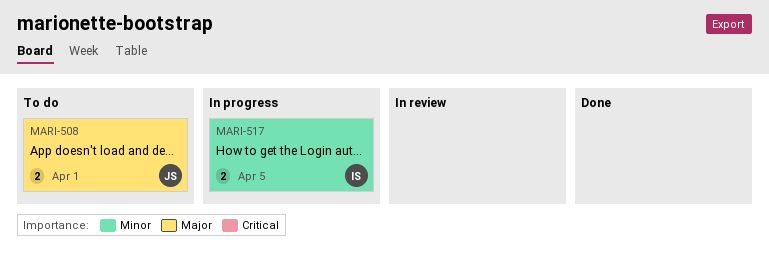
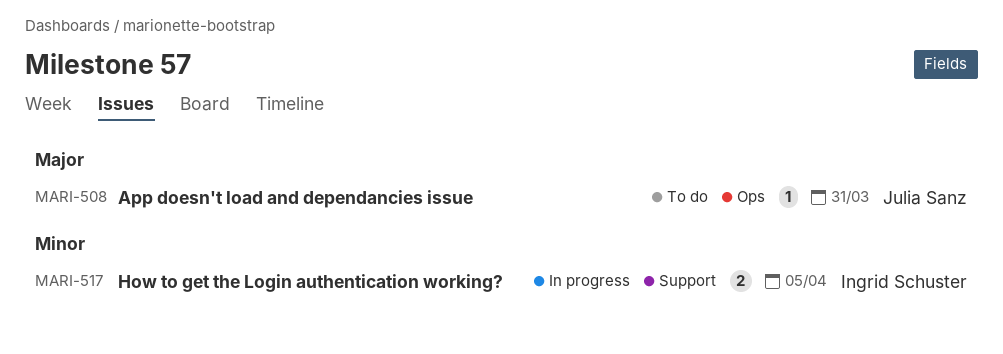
MARI-508, estimate: 2 -> 1
MARI-508, due: Apr 1 -> Mar 31

